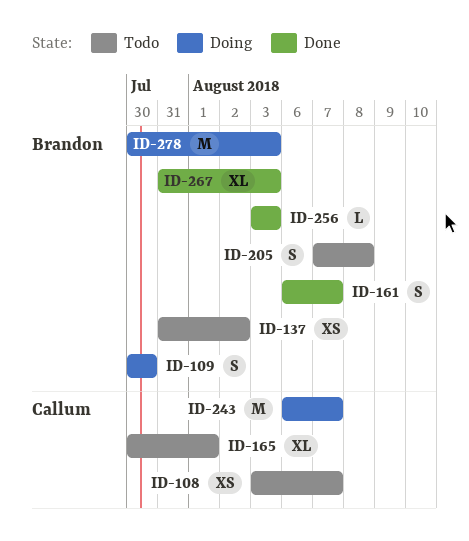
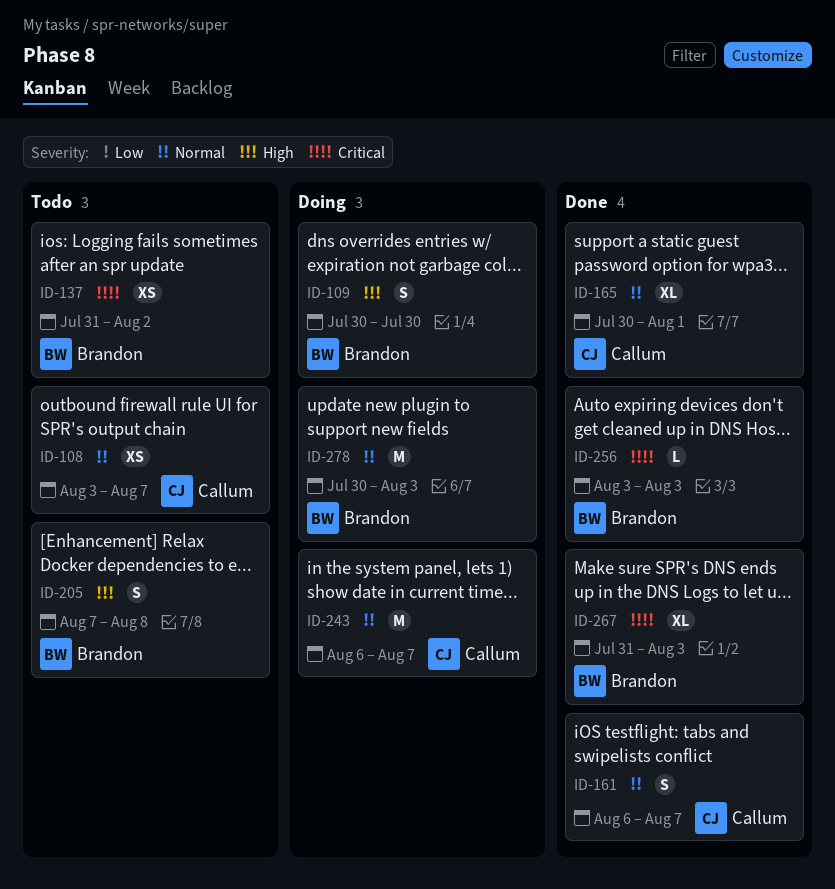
ID-161, owner: Brandon -> Callum
ID-165, status: Todo -> Done

